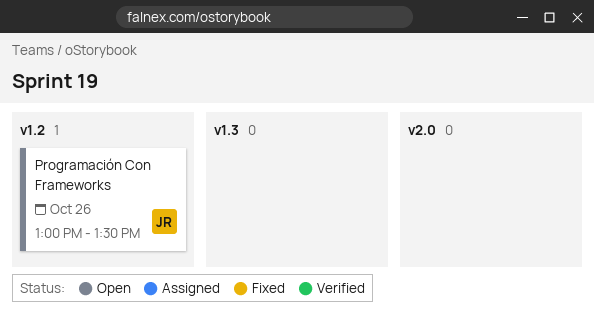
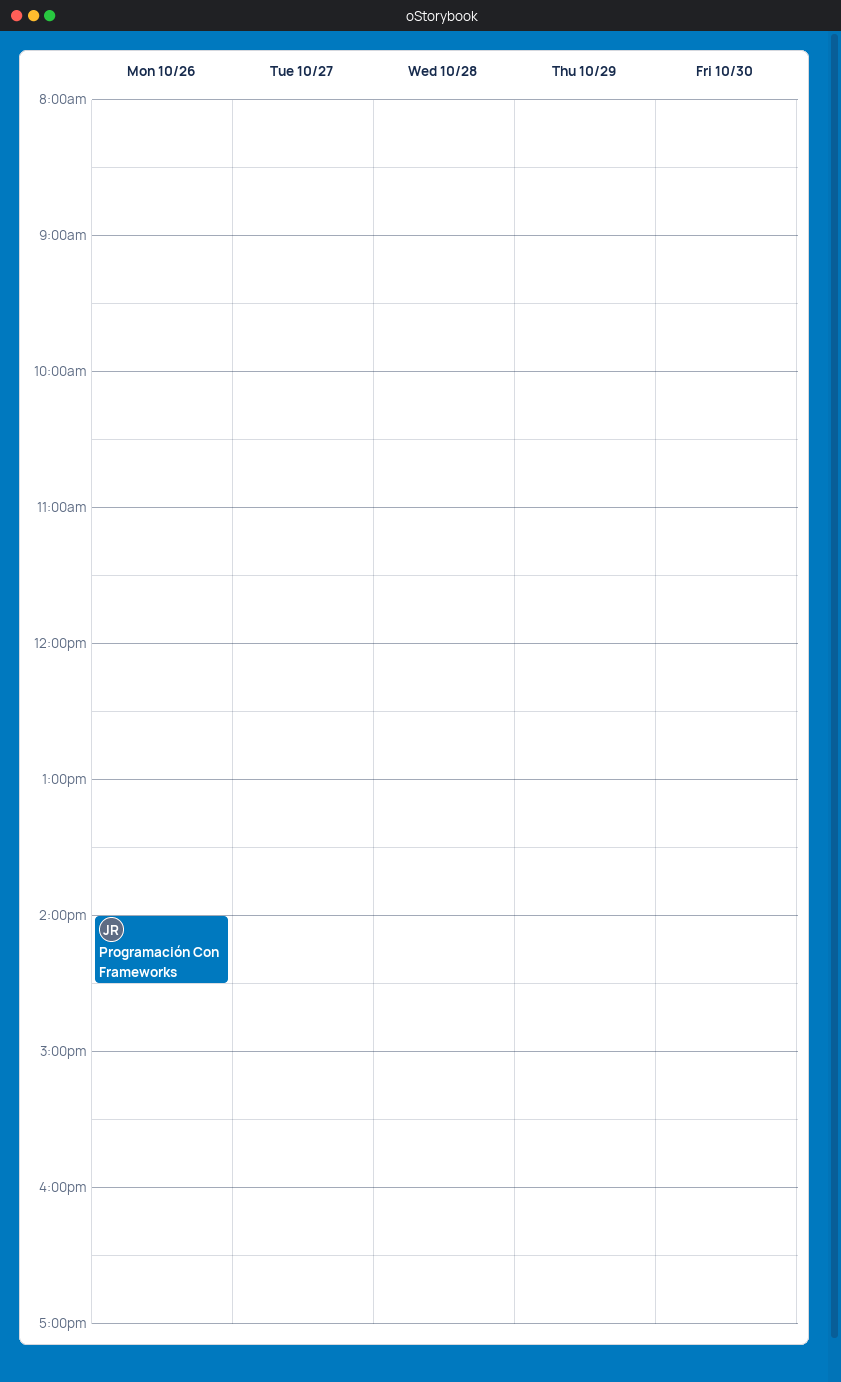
Programación Con Frameworks, begins: 13:00 -> 14:00
Programación Con Frameworks, ends: 13:30 -> 14:30

